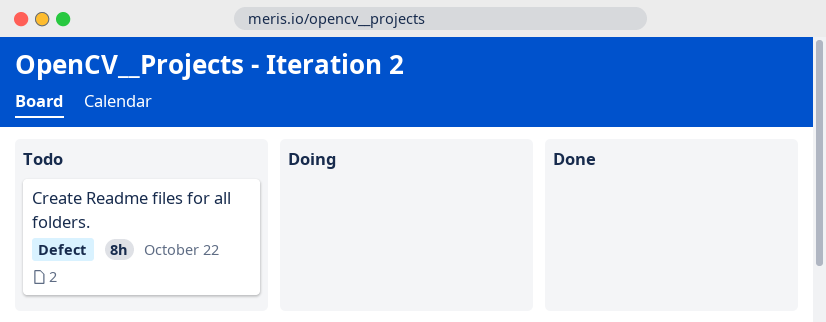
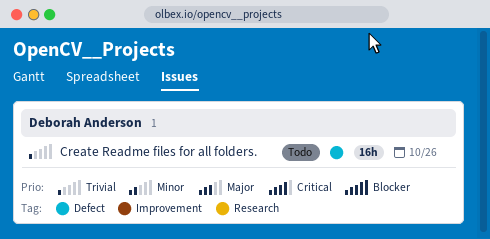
Create Readme files for all folders., estimate: 8h -> 16h
Create Readme files for all folders., due: Oct 22 -> Oct 26

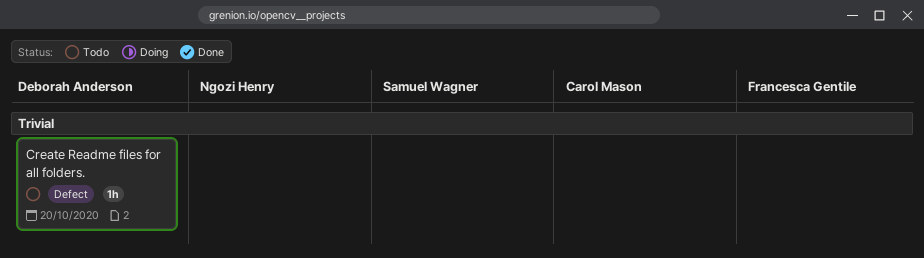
Create Readme files for all folders., estimate: 16h -> 1h
Create Readme files for all folders., due: Oct 26 -> Oct 20

